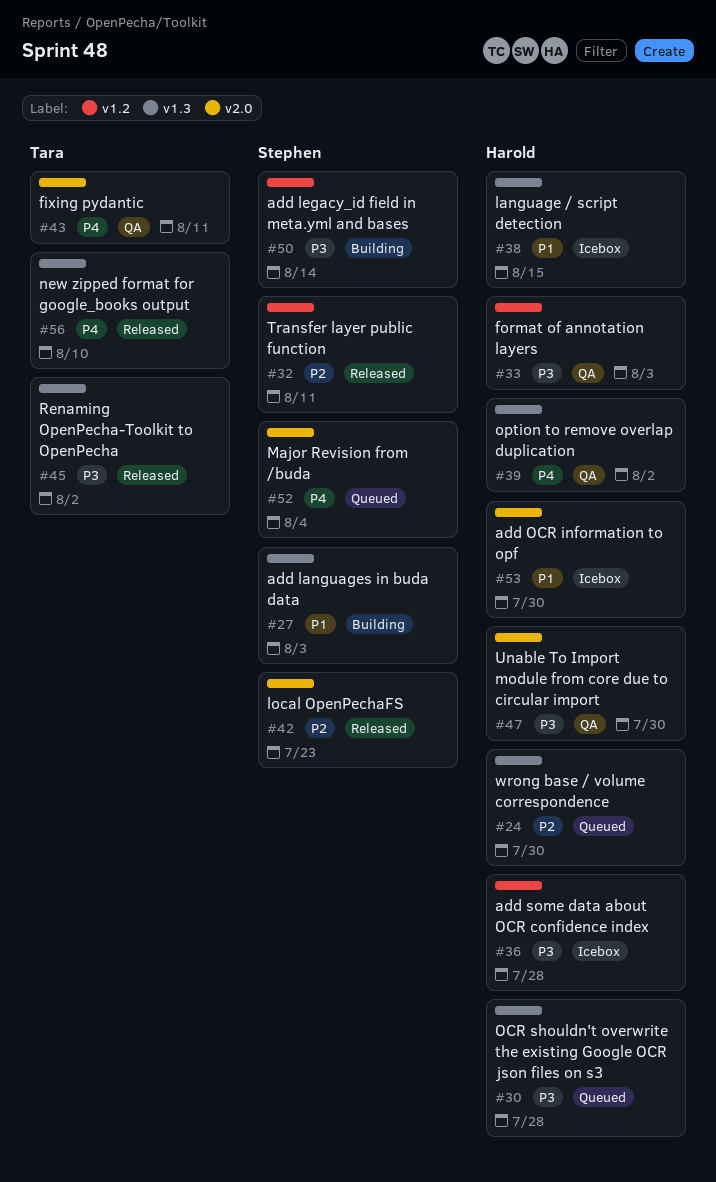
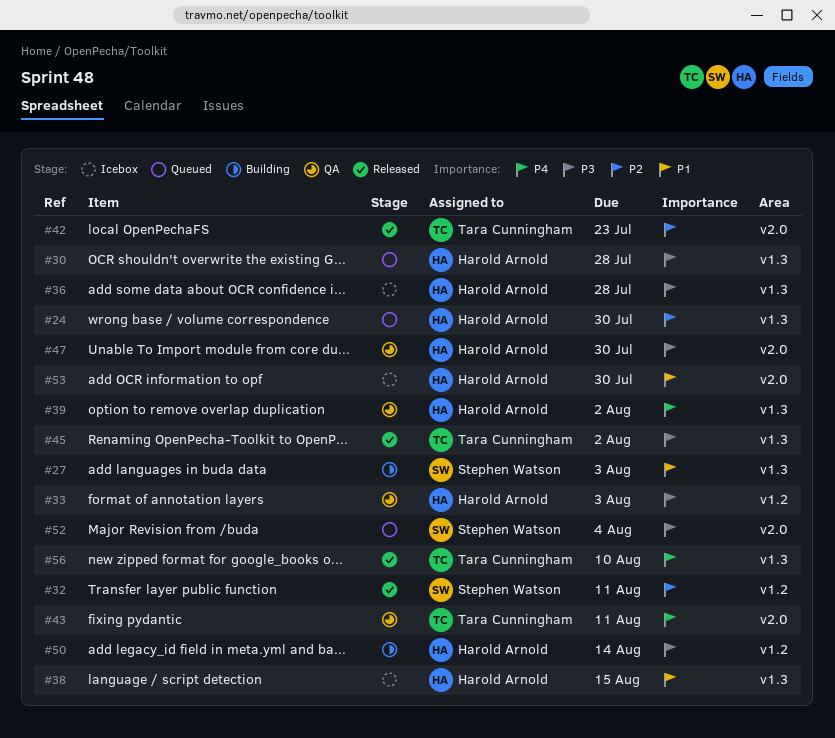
#36, label: v1.2 -> v1.3
#42, owner: Stephen Watson -> Tara Cunningham
#50, owner: Stephen Watson -> Harold Arnold
#52, priority: P4 -> P3

